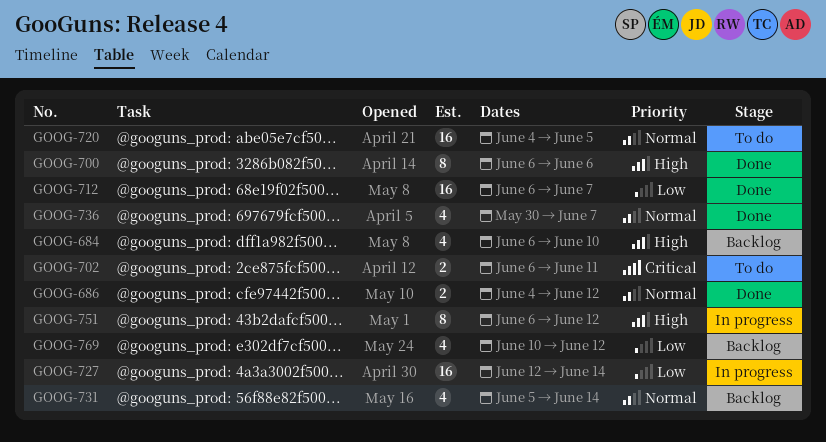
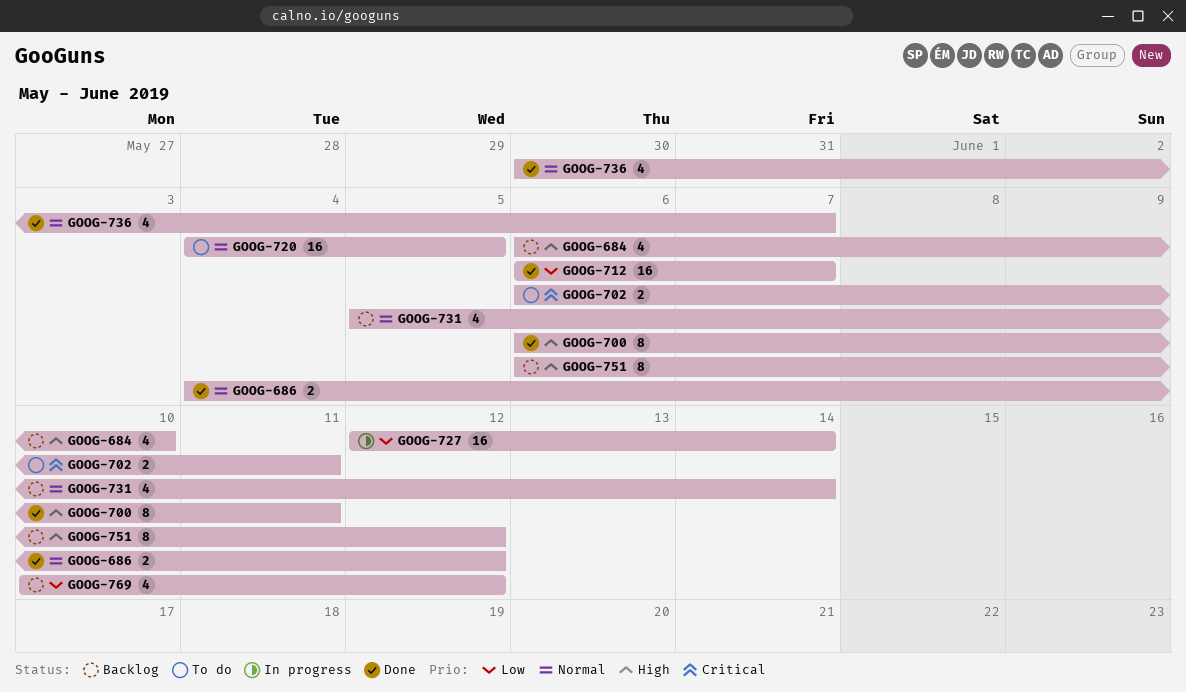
GOOG-700, due: Jun 6 -> Jun 11
GOOG-751, status: In progress -> Backlog

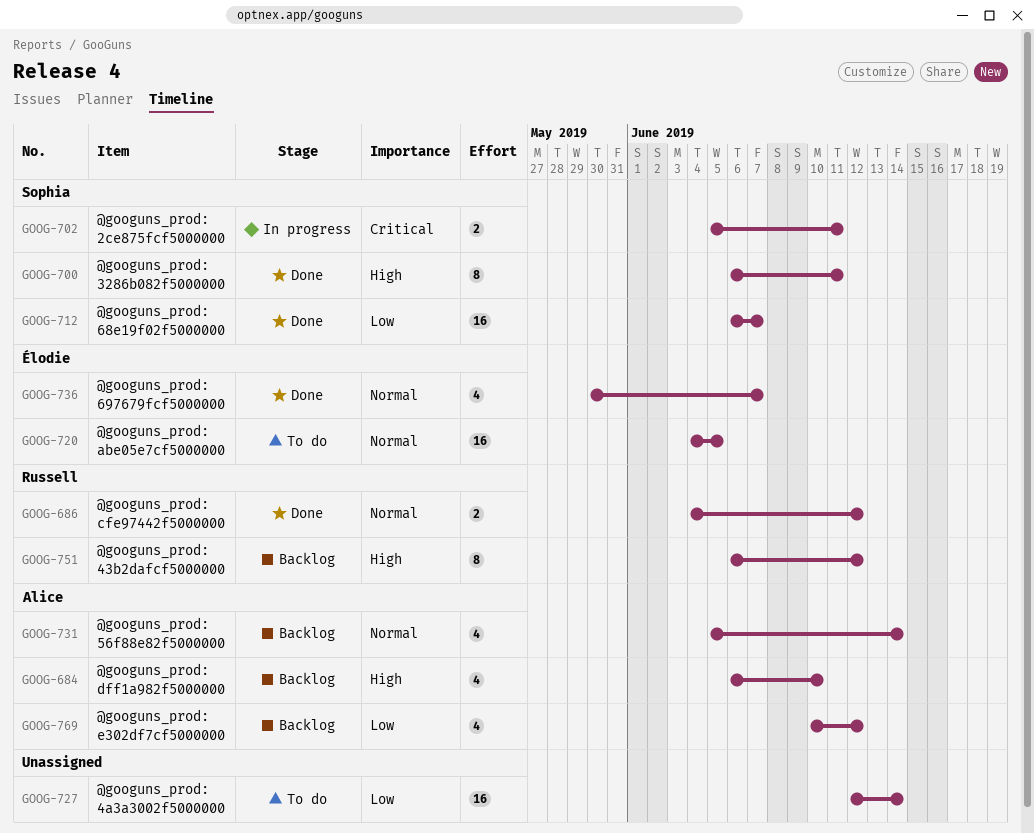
GOOG-702, status: To do -> In progress
GOOG-702, start: Jun 6 -> Jun 5
GOOG-727, status: In progress -> To do

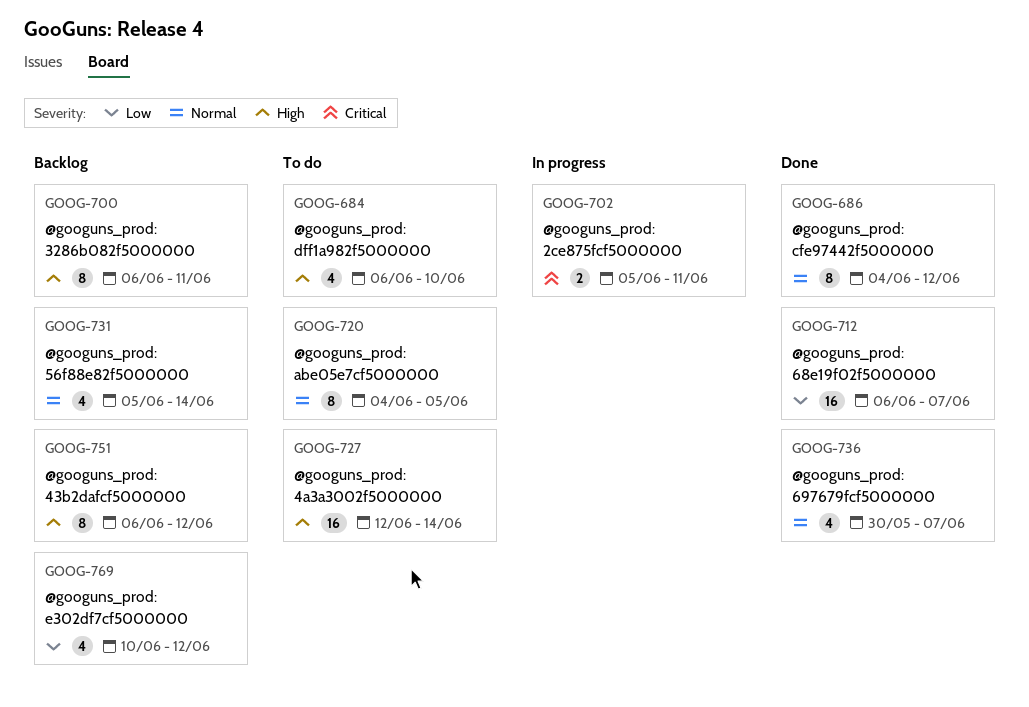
GOOG-684, status: Backlog -> To do
GOOG-686, estimate: 2 -> 8
GOOG-700, status: Done -> Backlog
GOOG-720, estimate: 16 -> 8
GOOG-727, priority: Low -> High

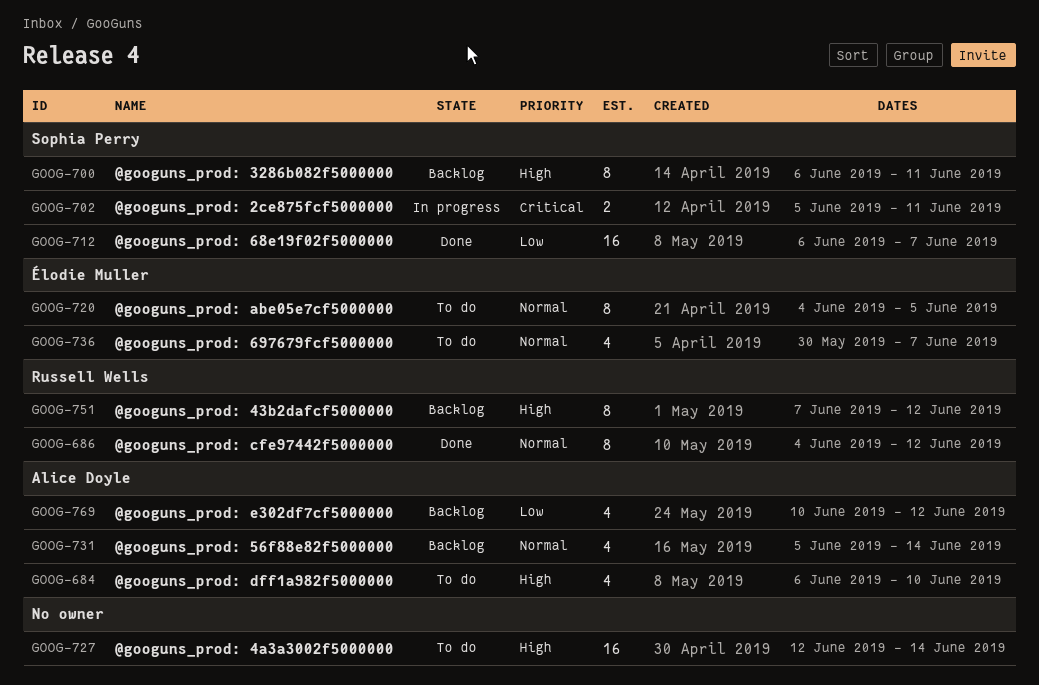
GOOG-736, status: Done -> To do
GOOG-751, start: Jun 6 -> Jun 7

